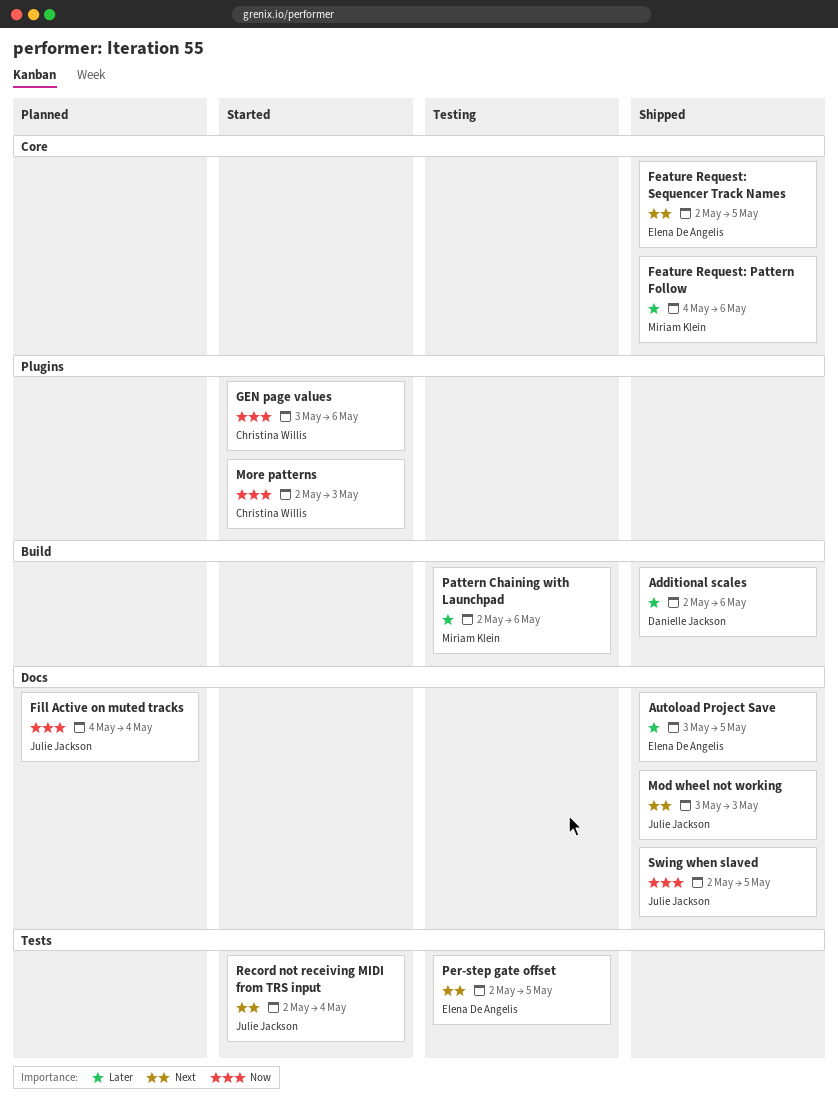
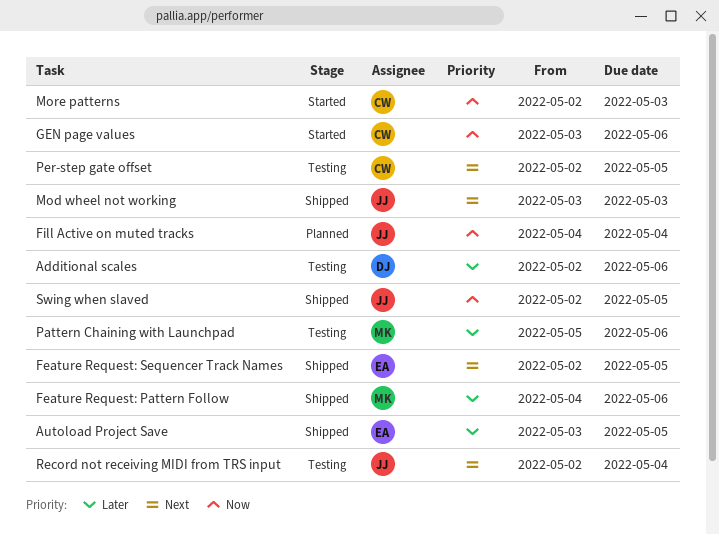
Additional scales, status: Shipped -> Testing
Pattern Chaining with Launchpad, start: May 2 -> May 5
Per-step gate offset, owner: Elena De Angelis -> Christina Willis
Record not receiving MIDI from TRS input, status: Started -> Testing

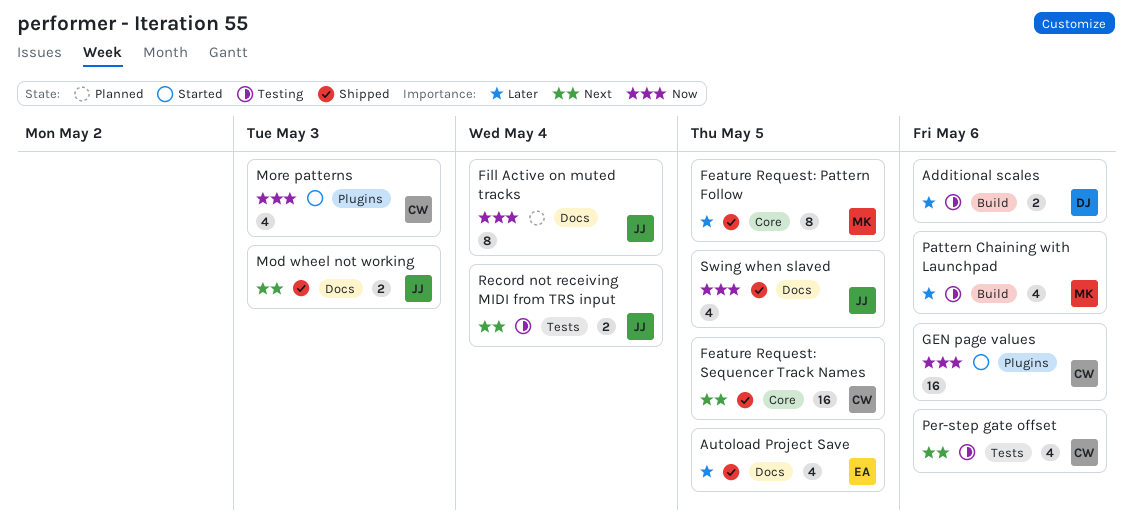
Feature Request: Pattern Follow, due: May 6 -> May 5
Feature Request: Sequencer Track Names, owner: EA -> CW
Per-step gate offset, due: May 5 -> May 6

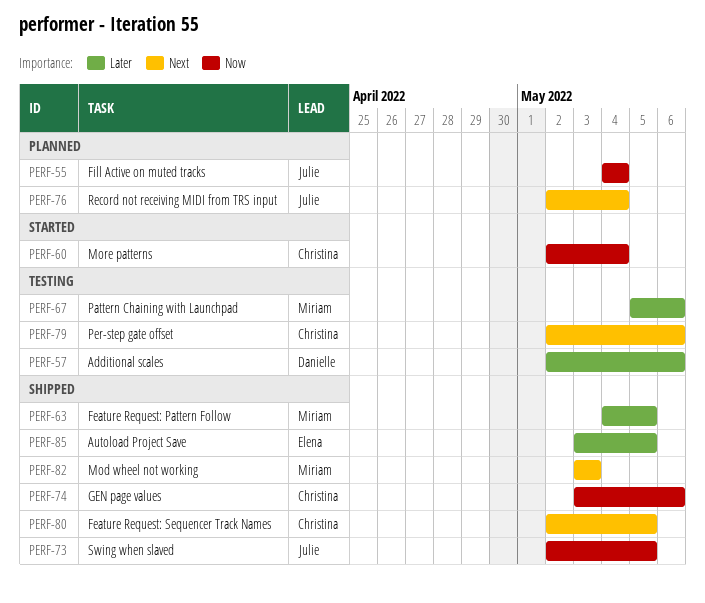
GEN page values, status: Started -> Shipped
Mod wheel not working, owner: Julie -> Miriam
More patterns, due: May 3 -> May 4
Record not receiving MIDI from TRS input, status: Testing -> Planned

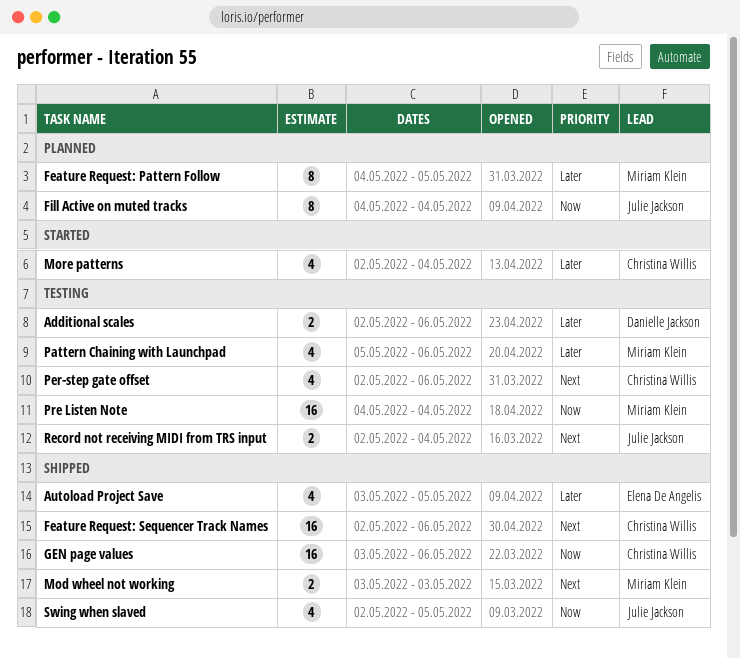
Feature Request: Pattern Follow, status: Shipped -> Planned
Feature Request: Sequencer Track Names, due: May 5 -> May 6
More patterns, priority: Now -> Later
Pre Listen Note: none -> present
Record not receiving MIDI from TRS input, status: Planned -> Testing

